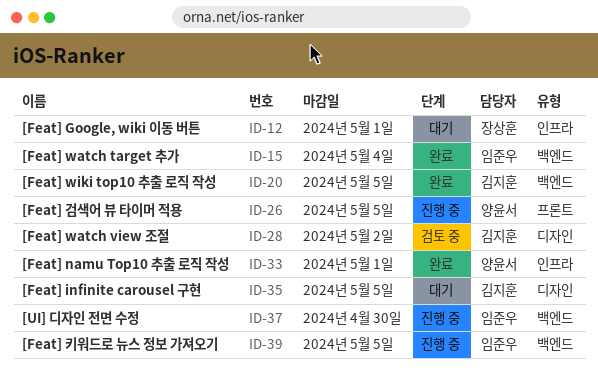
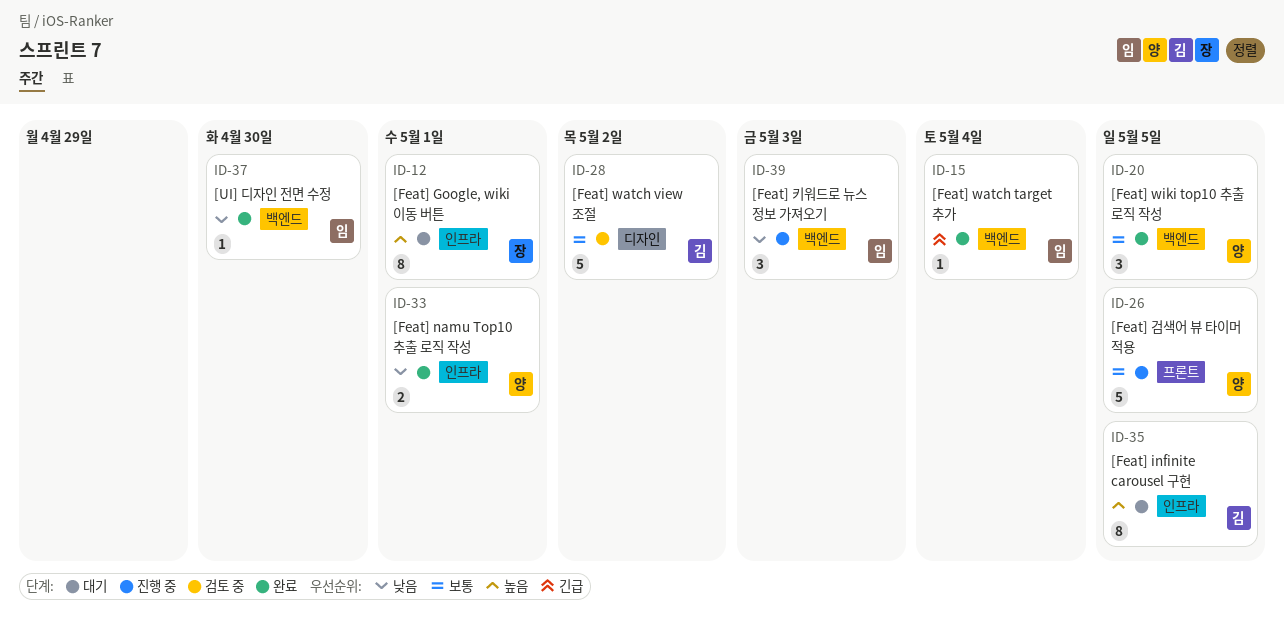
ID-20, owner: 김지훈 -> 양윤서
ID-35, label: 디자인 -> 인프라
ID-37, status: 진행 중 -> 완료
ID-39, due: May 5 -> May 3

